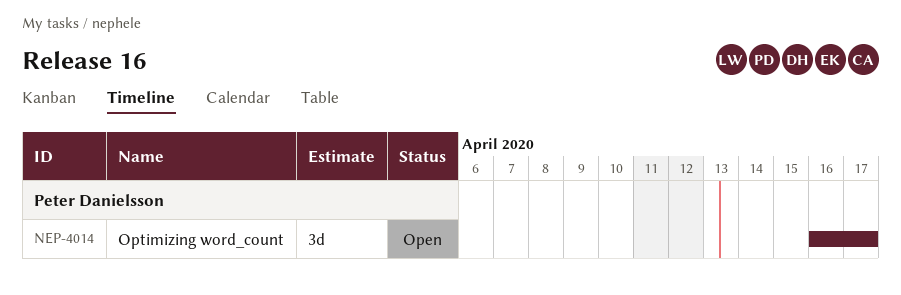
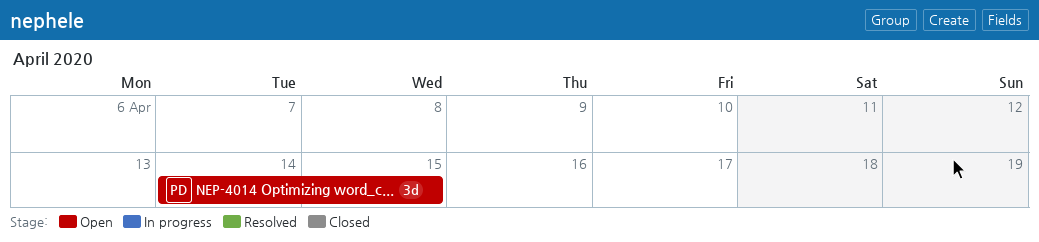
NEP-4014, start: Apr 16 -> Apr 14
NEP-4014, due: Apr 17 -> Apr 15

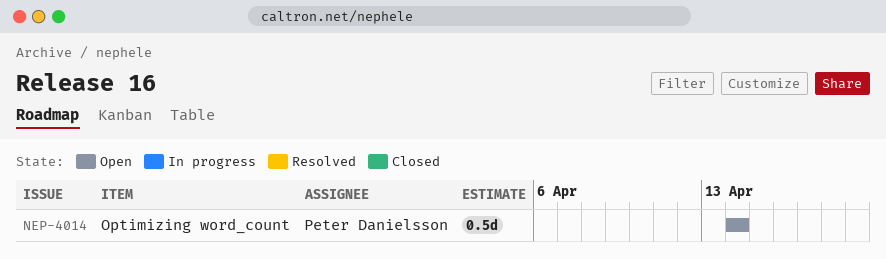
NEP-4014, estimate: 3d -> 0.5d
NEP-4014, due: Apr 15 -> Apr 14

